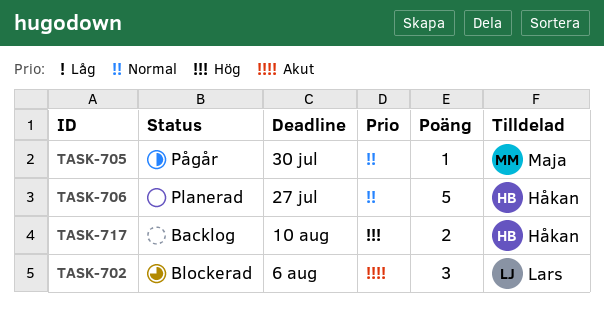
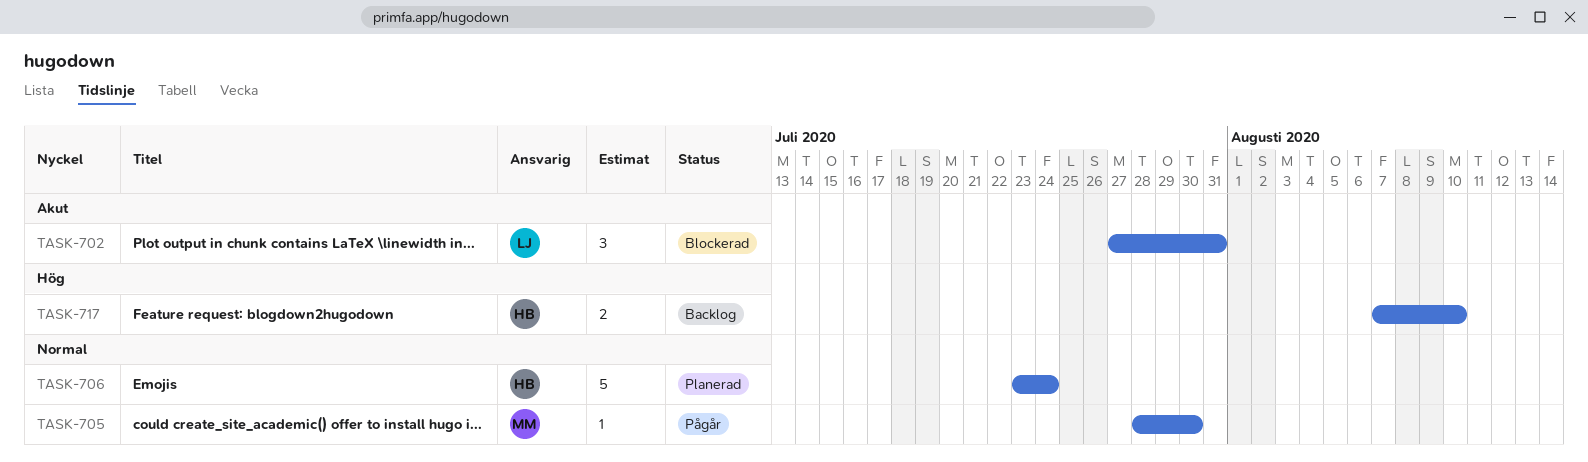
TASK-702, due: Aug 6 -> Jul 31
TASK-706, due: Jul 27 -> Jul 24

